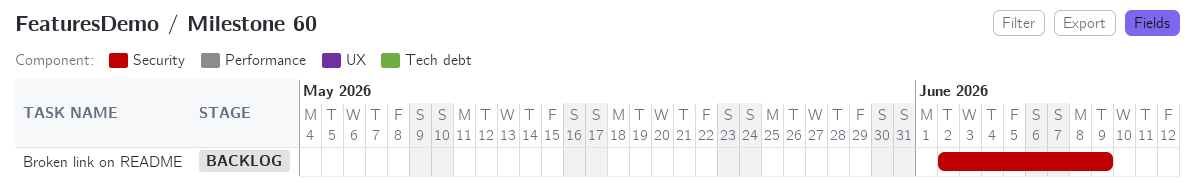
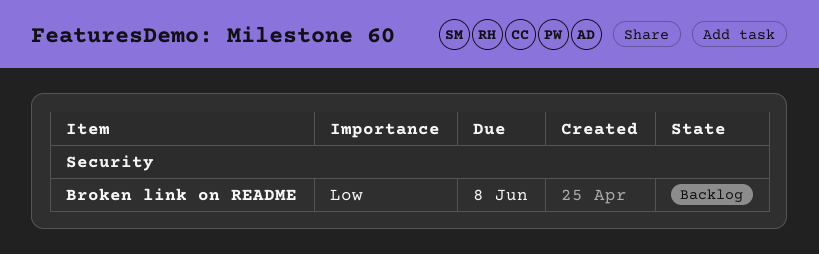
Broken link on README, due: Jun 9 -> Jun 8

